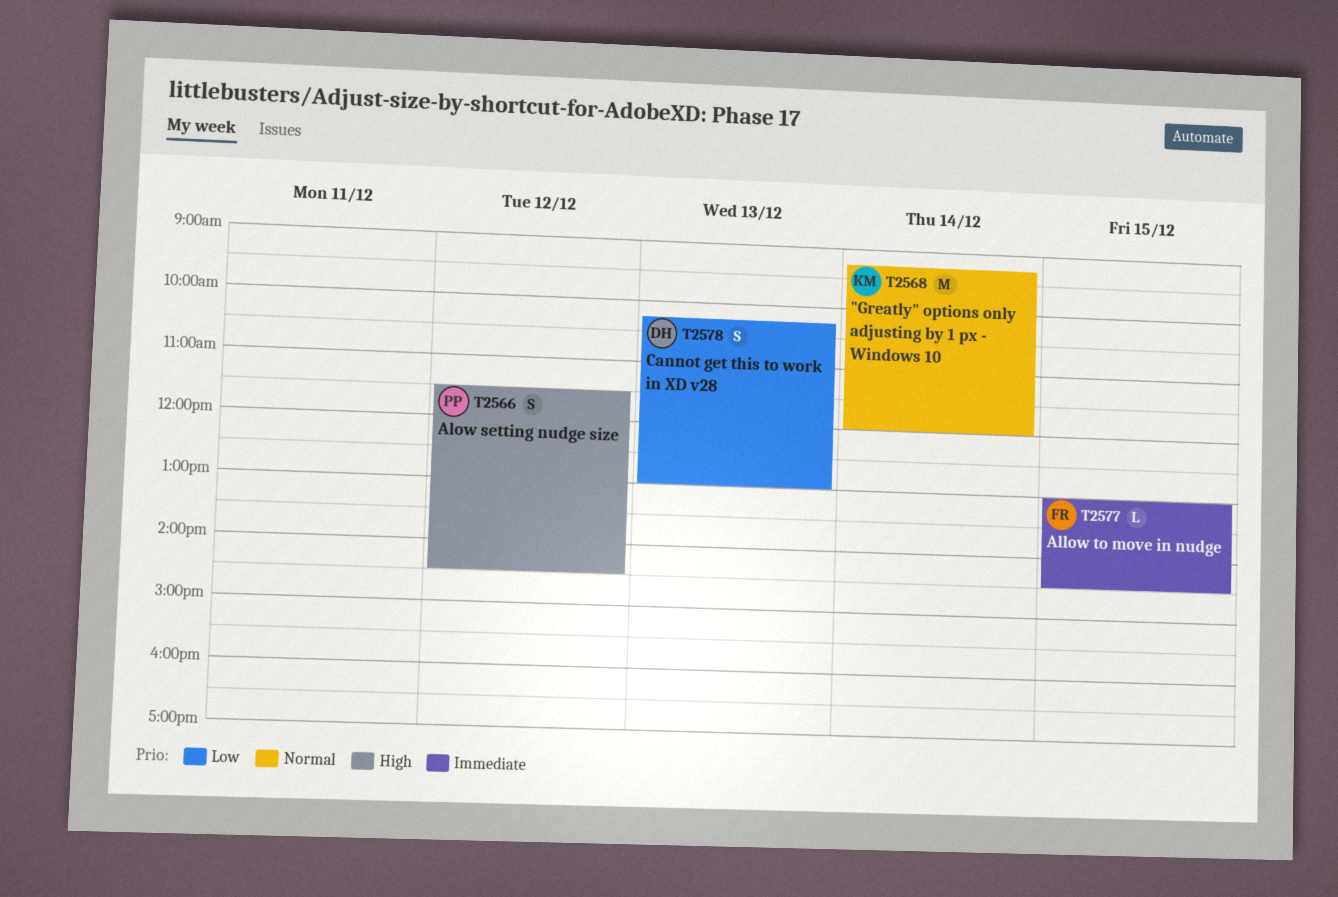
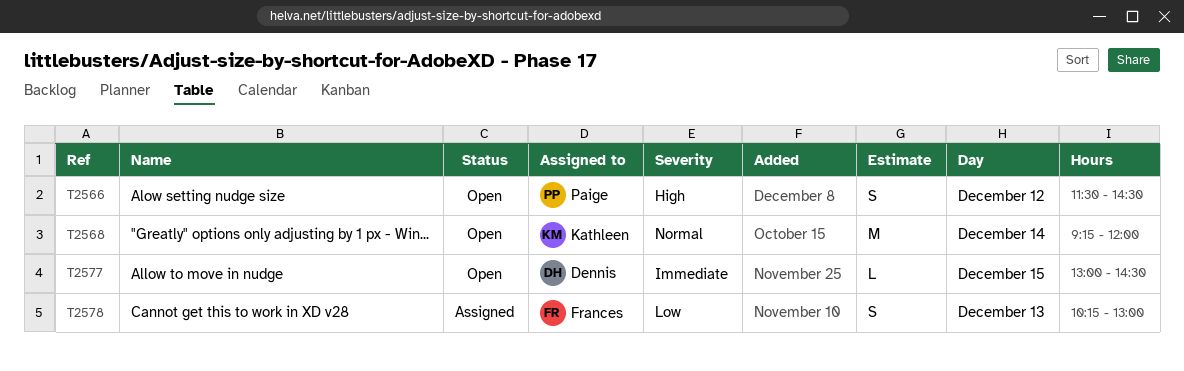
T2577, owner: Frances -> Dennis
T2578, owner: Dennis -> Frances

